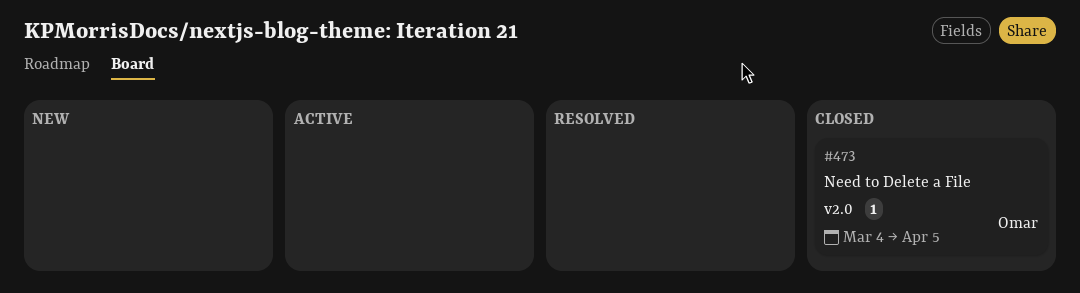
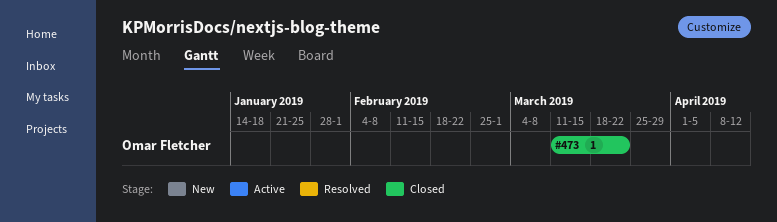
#473, start: Mar 4 -> Mar 11
#473, due: Apr 5 -> Mar 22

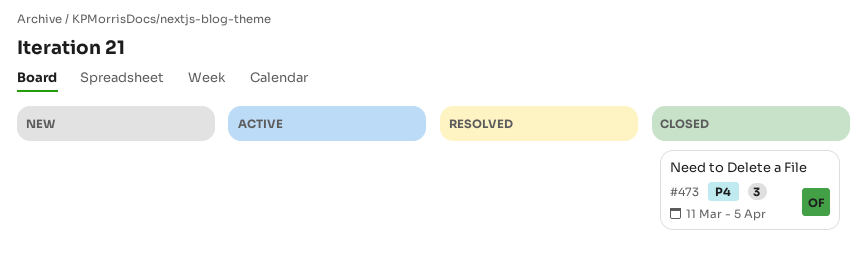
#473, estimate: 1 -> 3
#473, due: Mar 22 -> Apr 5

